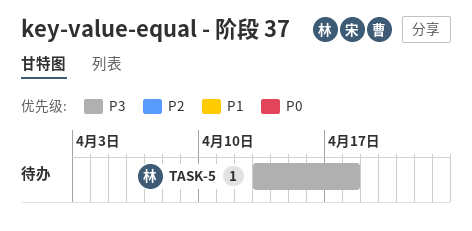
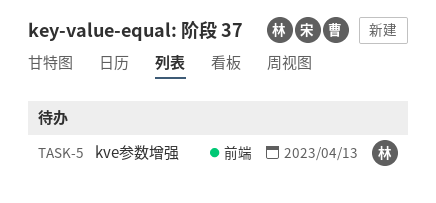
TASK-5, due: Apr 18 -> Apr 13

